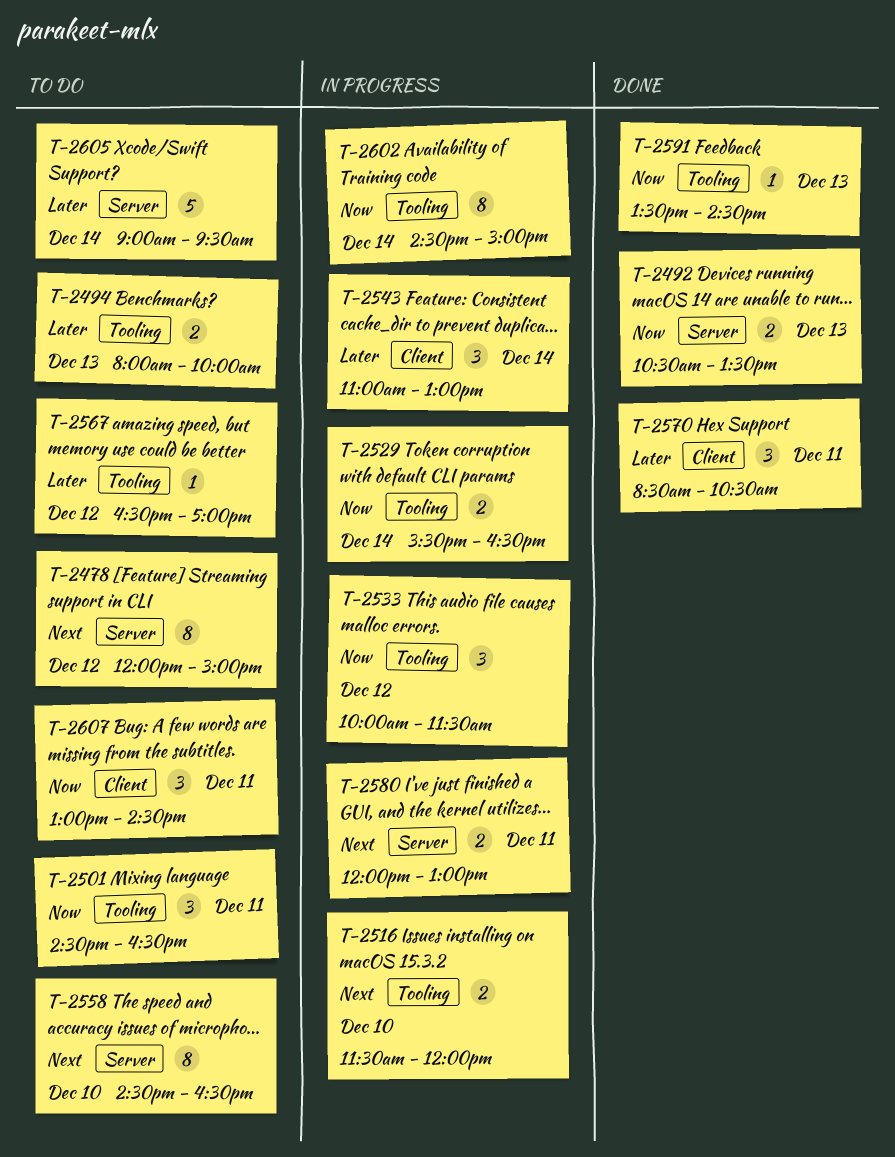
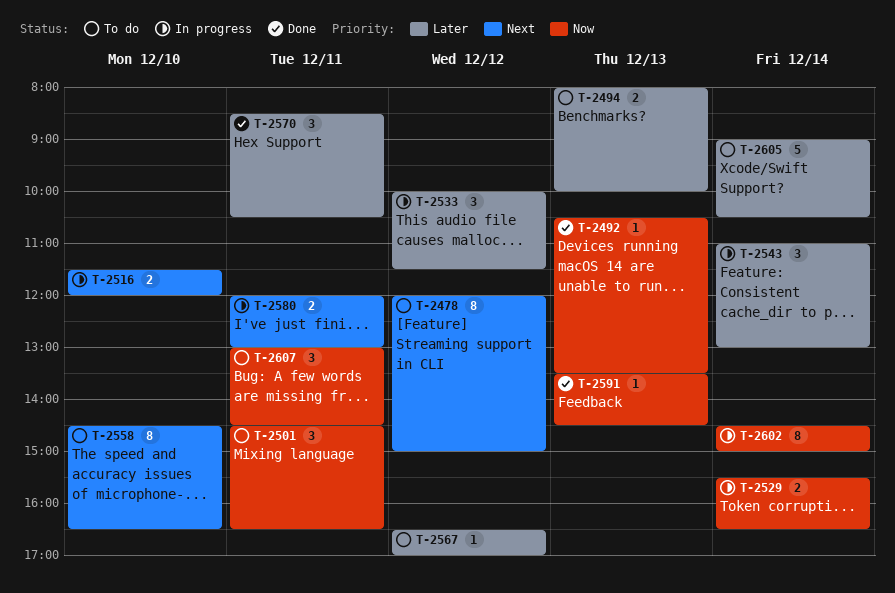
T-2492, estimate: 2 -> 1
T-2533, priority: Now -> Later
T-2605, ends: 09:30 -> 10:30

